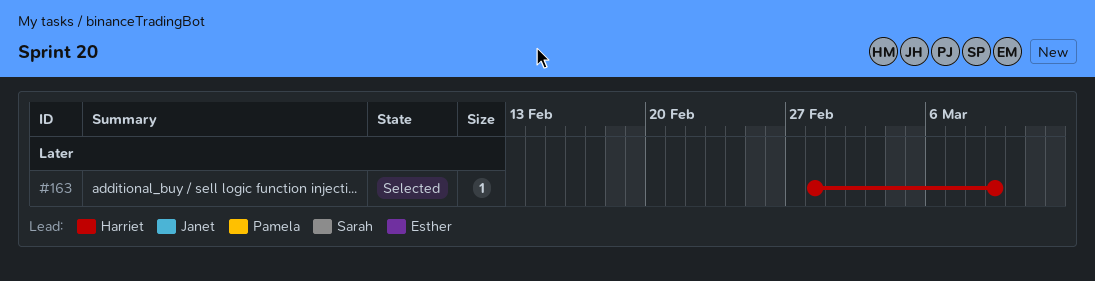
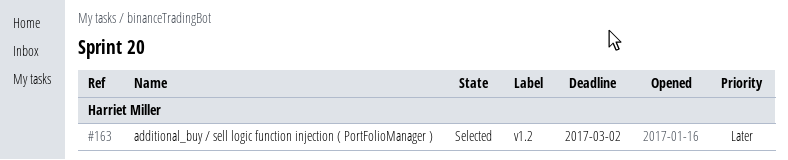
#163, due: Mar 9 -> Mar 2

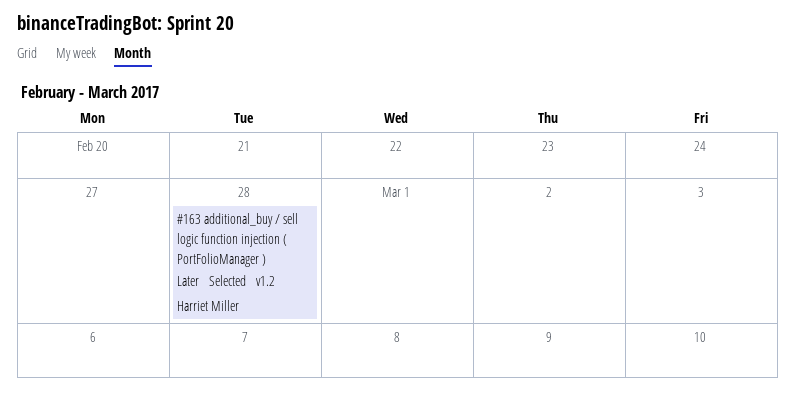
#163, due: Mar 2 -> Feb 28

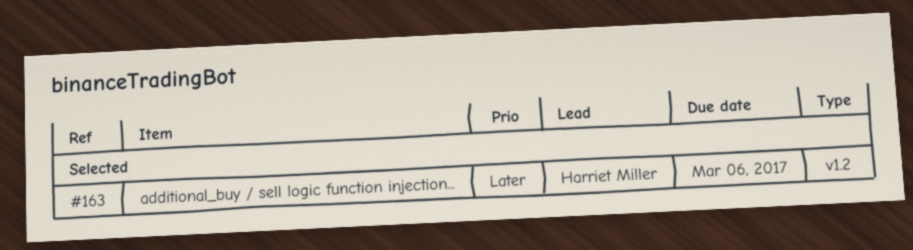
#163, due: Feb 28 -> Mar 6

